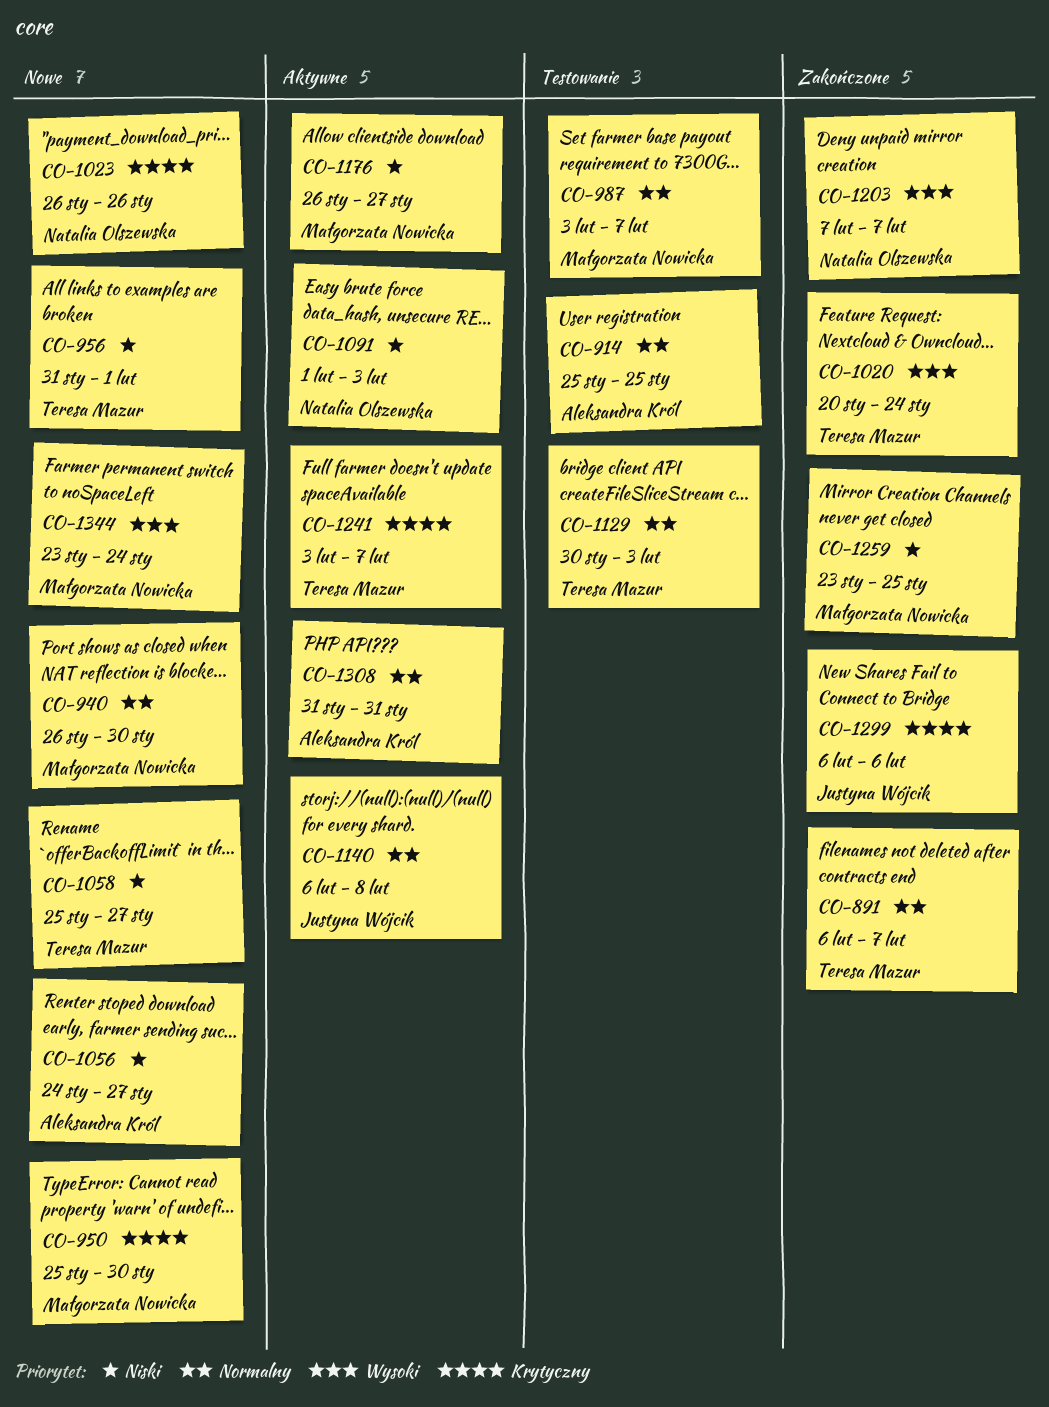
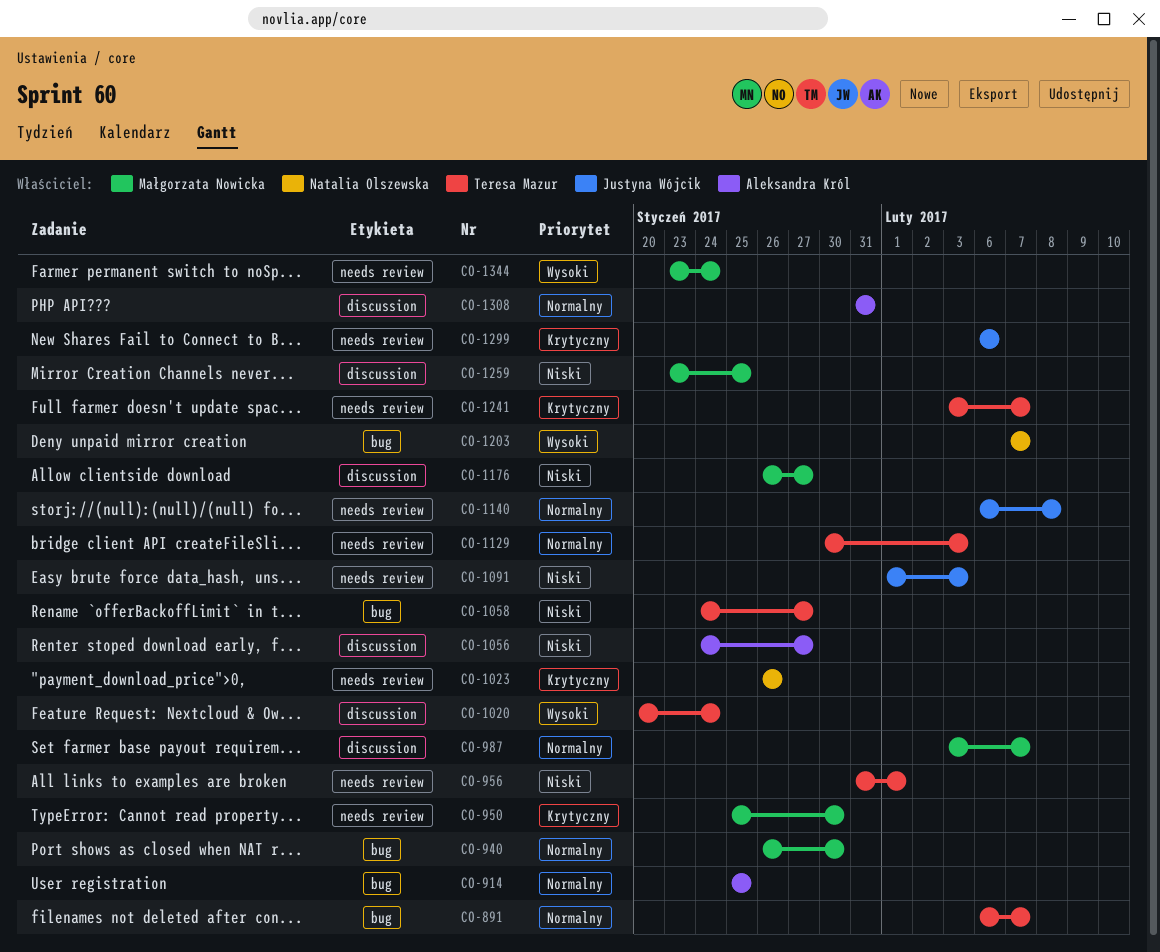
CO-1058, start: Jan 25 -> Jan 24
CO-1091, owner: Natalia Olszewska -> Justyna Wójcik

